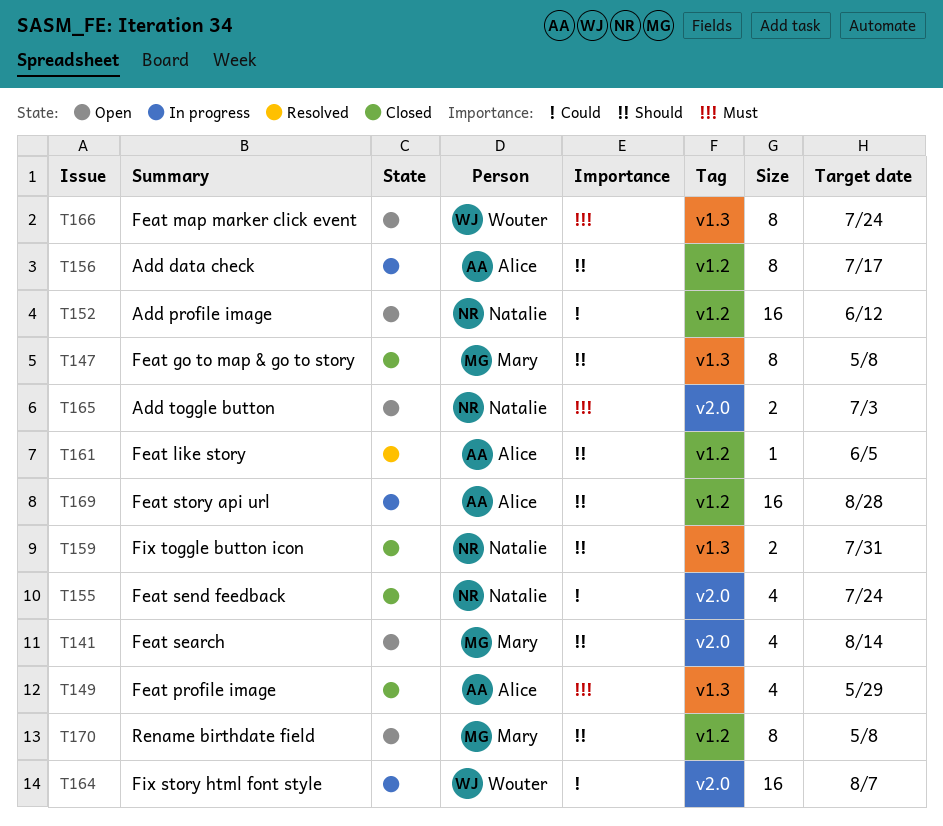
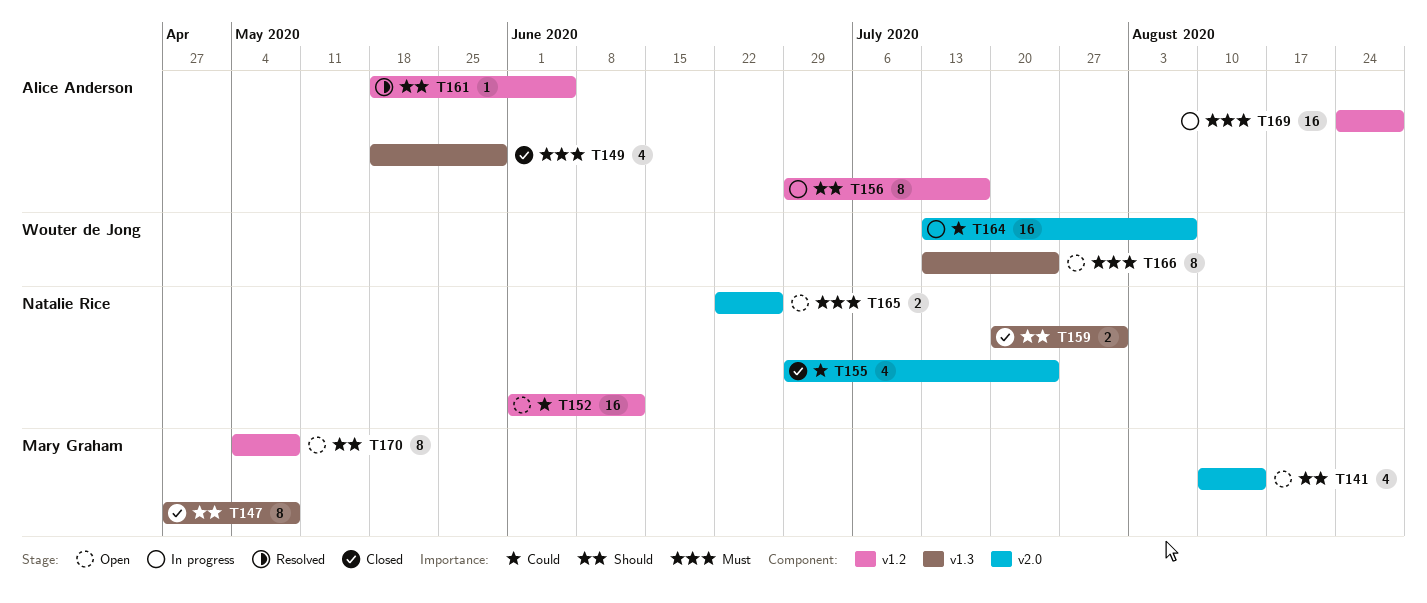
T165, due: Jul 3 -> Jun 26
T169, priority: Should -> Must

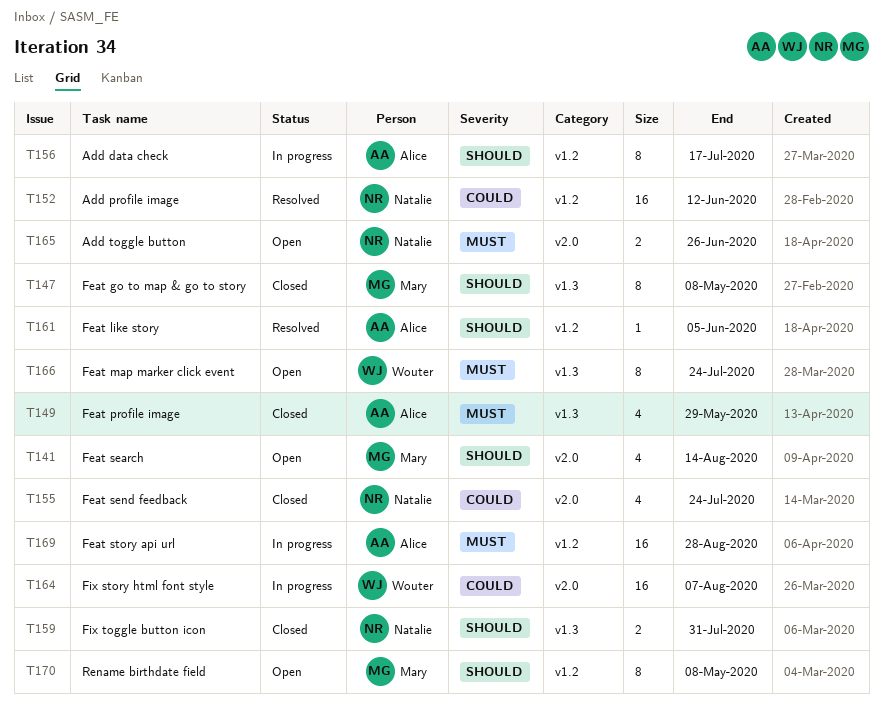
T152, status: Open -> Resolved

